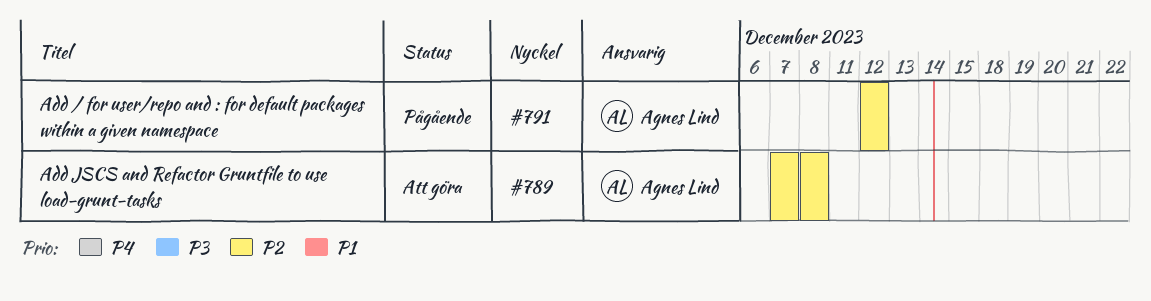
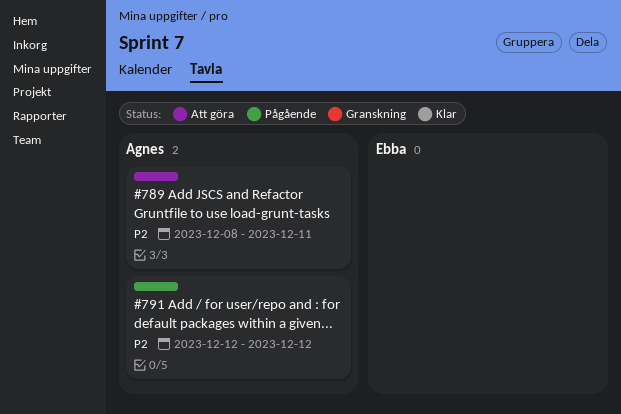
#789, start: Dec 7 -> Dec 8
#789, due: Dec 8 -> Dec 11

